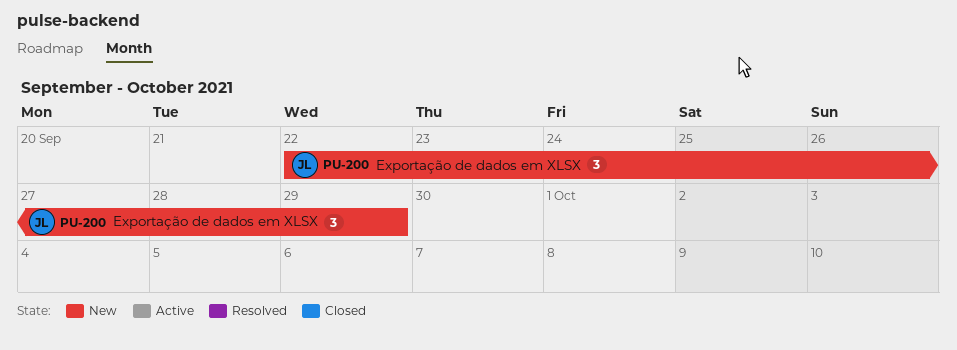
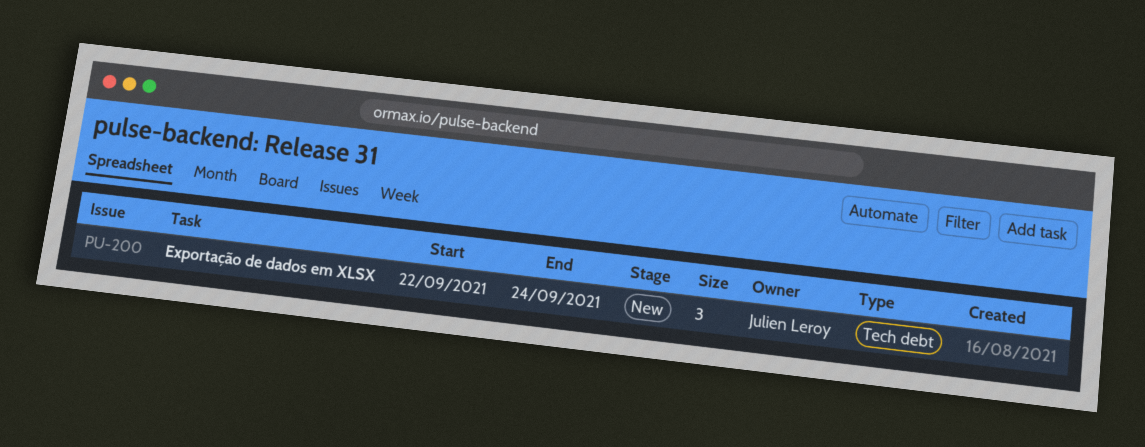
PU-200, due: Sep 29 -> Sep 24

